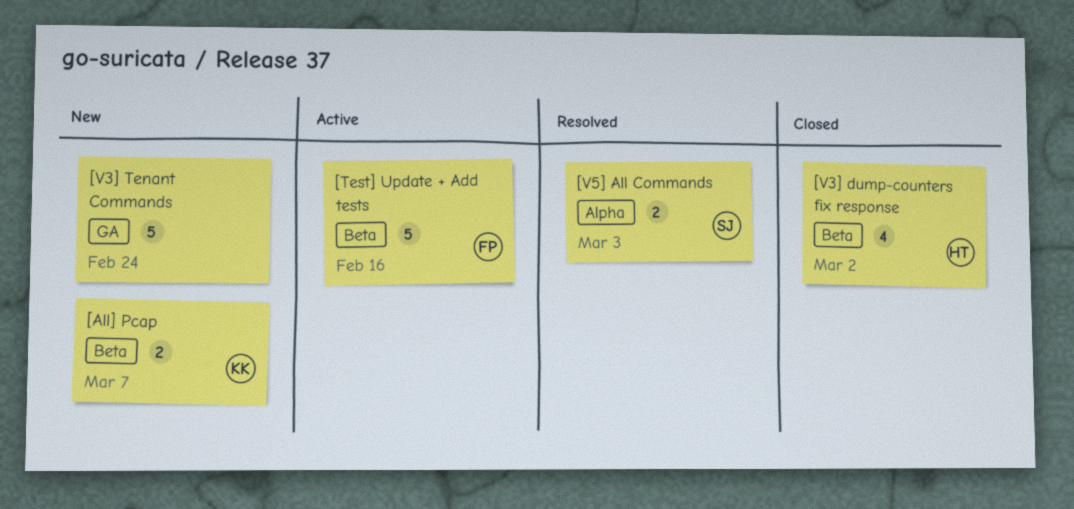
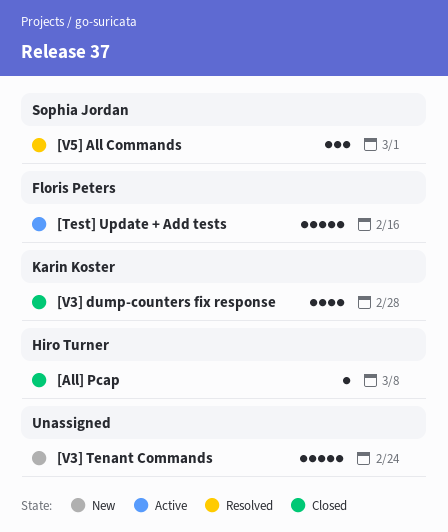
[All] Pcap, status: New -> Closed
[All] Pcap, owner: Karin Koster -> Hiro Turner
[All] Pcap, estimate: 2 -> 1
[All] Pcap, due: Mar 7 -> Mar 8
[V3] dump-counters fix response, owner: Hiro Turner -> Karin Koster
[V3] dump-counters fix response, due: Mar 2 -> Feb 28
[V5] All Commands, estimate: 2 -> 3
[V5] All Commands, due: Mar 3 -> Mar 1

